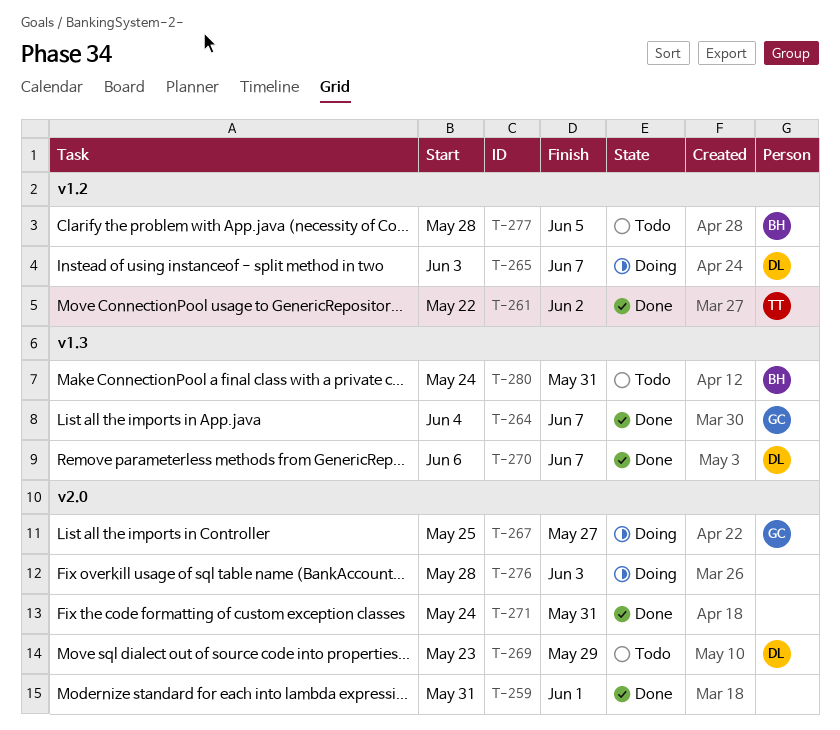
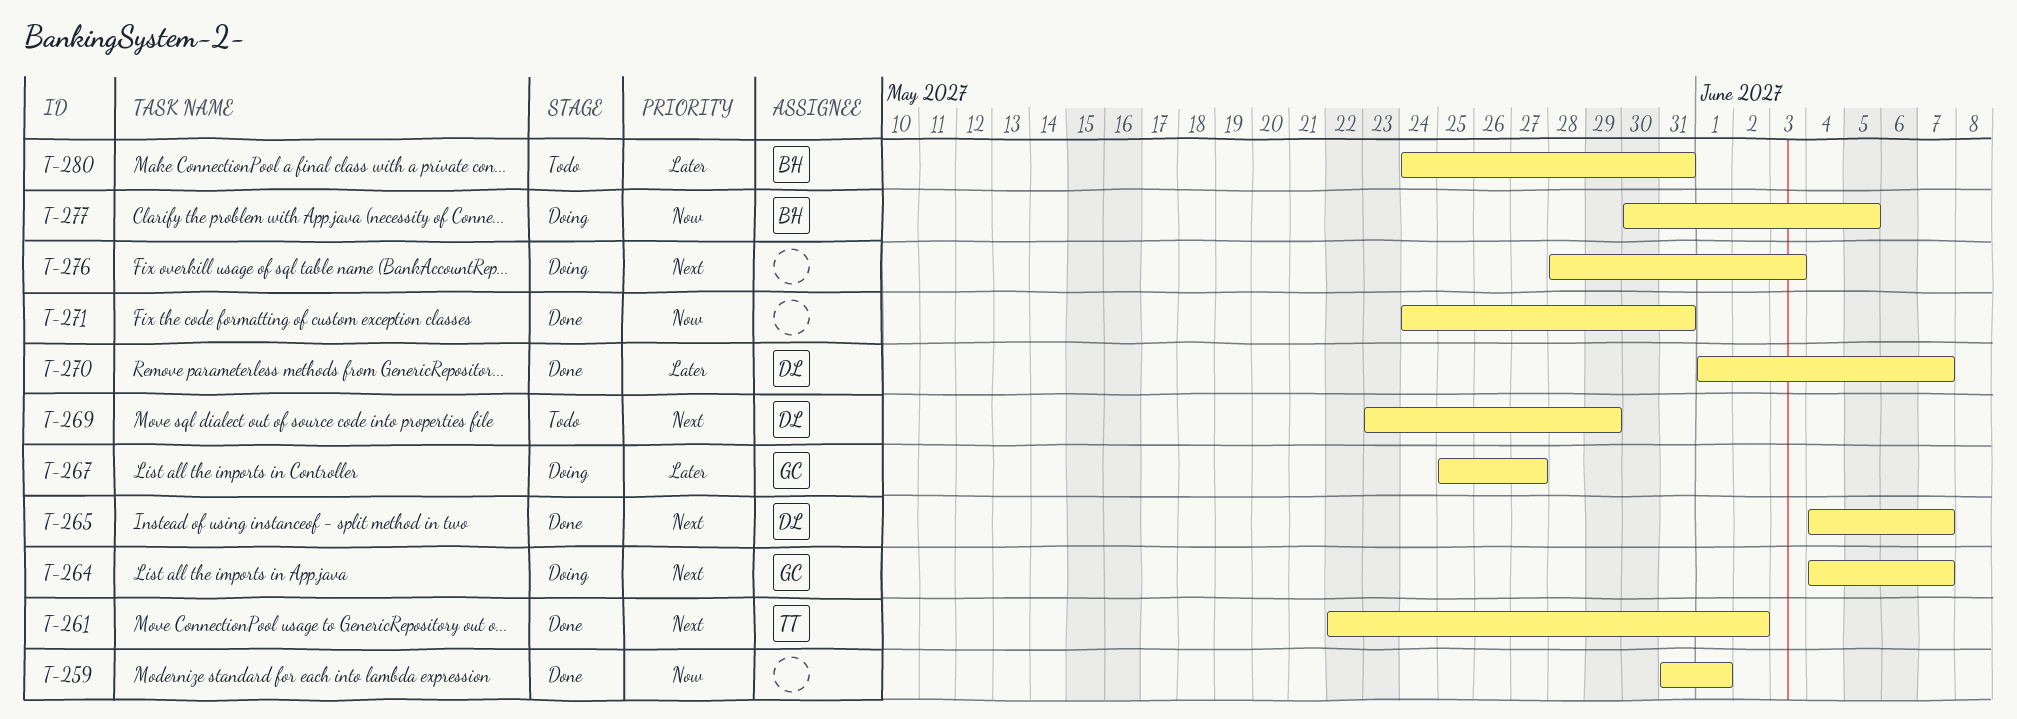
T-264, status: Done -> Doing
T-265, status: Doing -> Done
T-265, start: Jun 3 -> Jun 4
T-270, start: Jun 6 -> Jun 1
T-277, status: Todo -> Doing
T-277, start: May 28 -> May 30

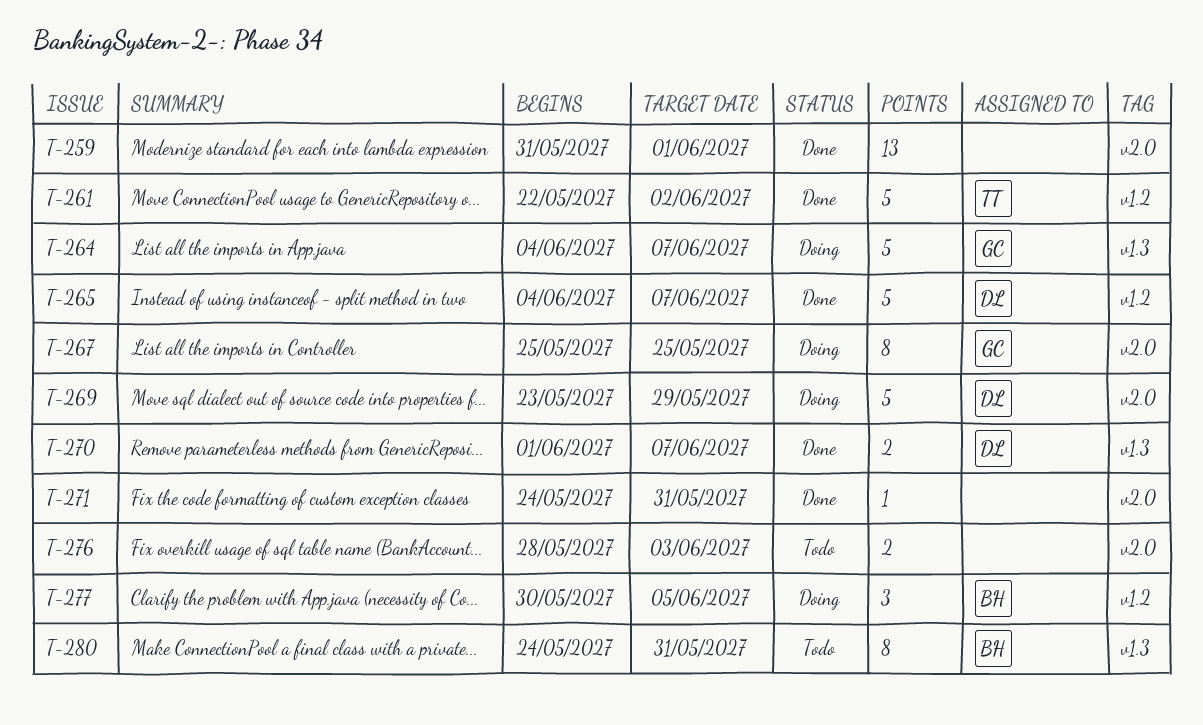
T-267, due: May 27 -> May 25
T-269, status: Todo -> Doing
T-276, status: Doing -> Todo

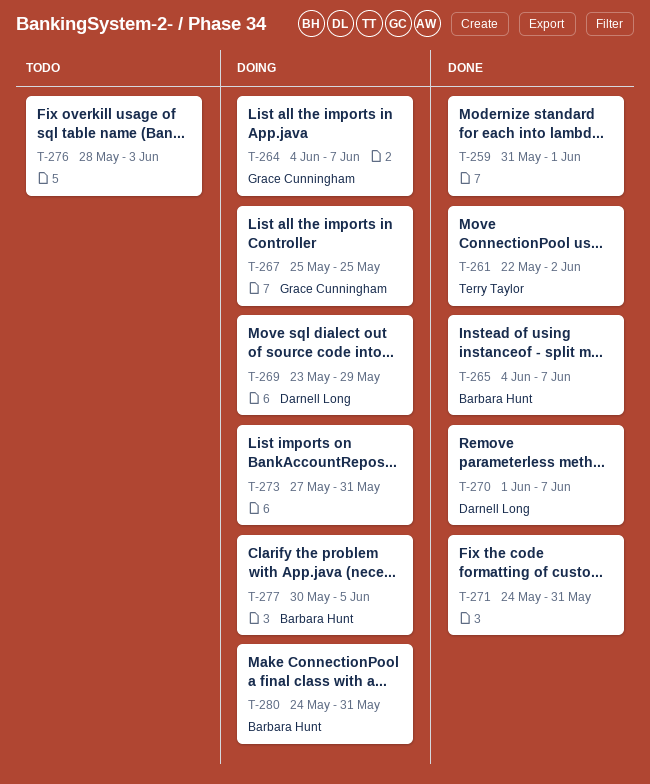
T-265, owner: Darnell Long -> Barbara Hunt
T-273: none -> present
T-280, status: Todo -> Doing

